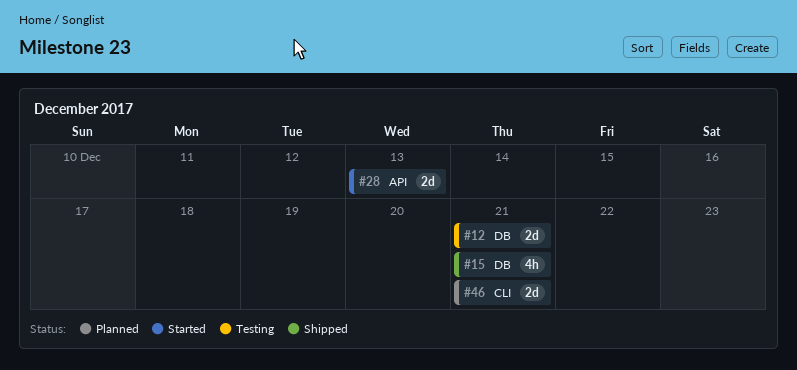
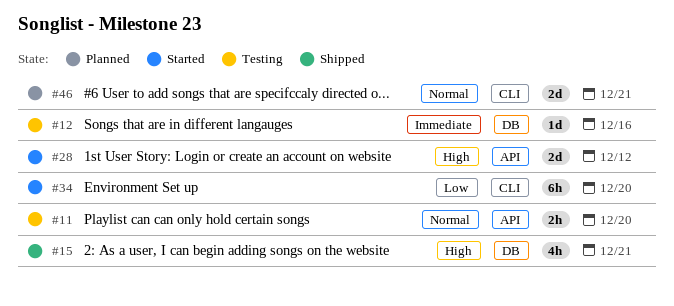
#11: none -> present
#12, estimate: 2d -> 1d
#12, due: Dec 21 -> Dec 16
#28, due: Dec 13 -> Dec 12
#34: none -> present

